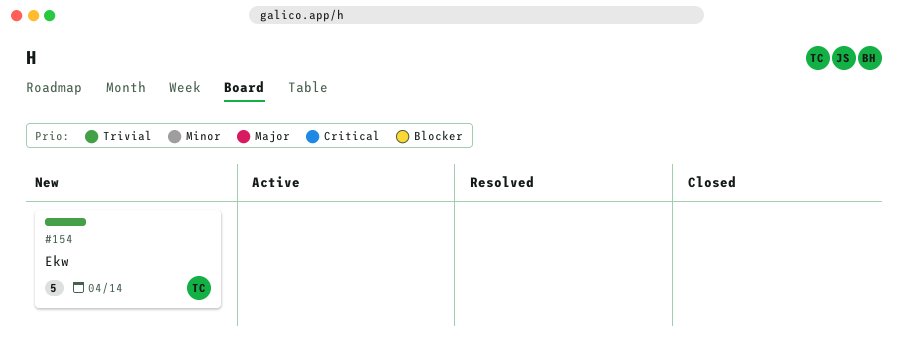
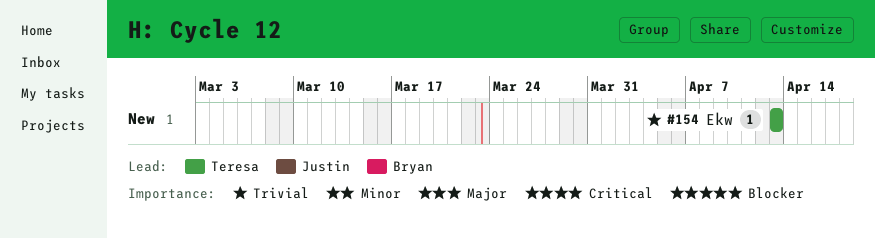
#154, estimate: 5 -> 1
#154, due: Apr 14 -> Apr 13

